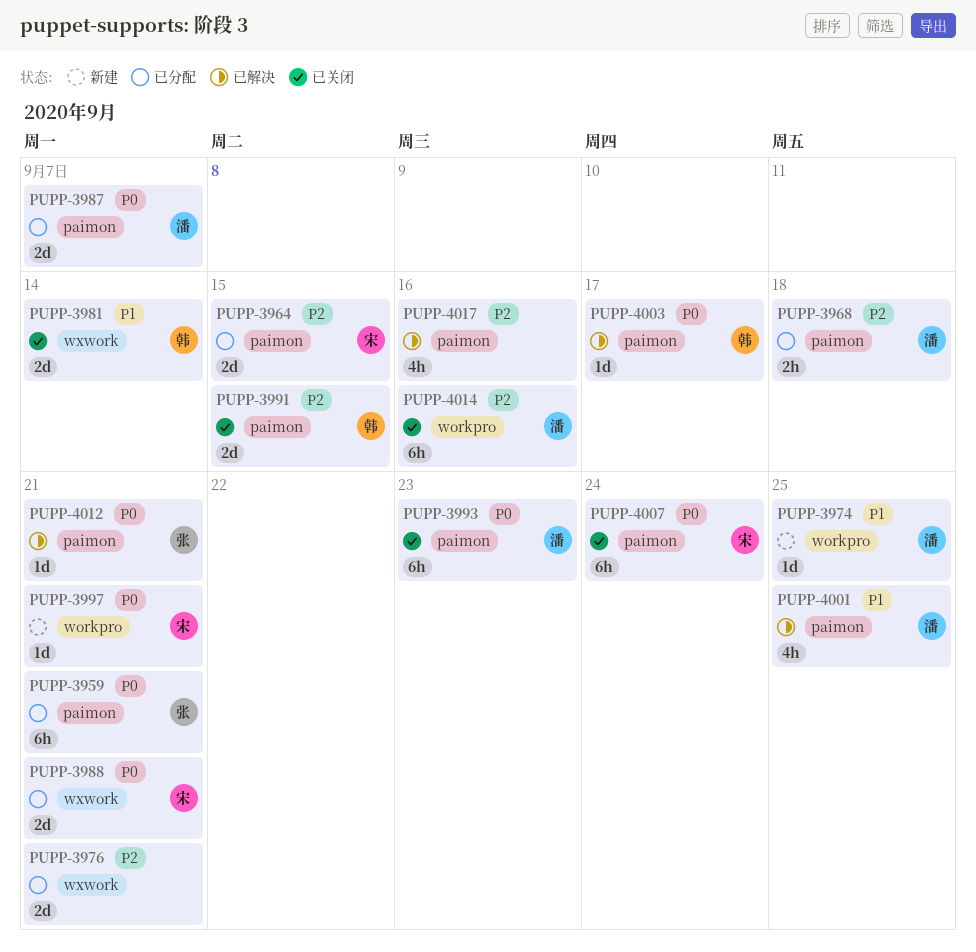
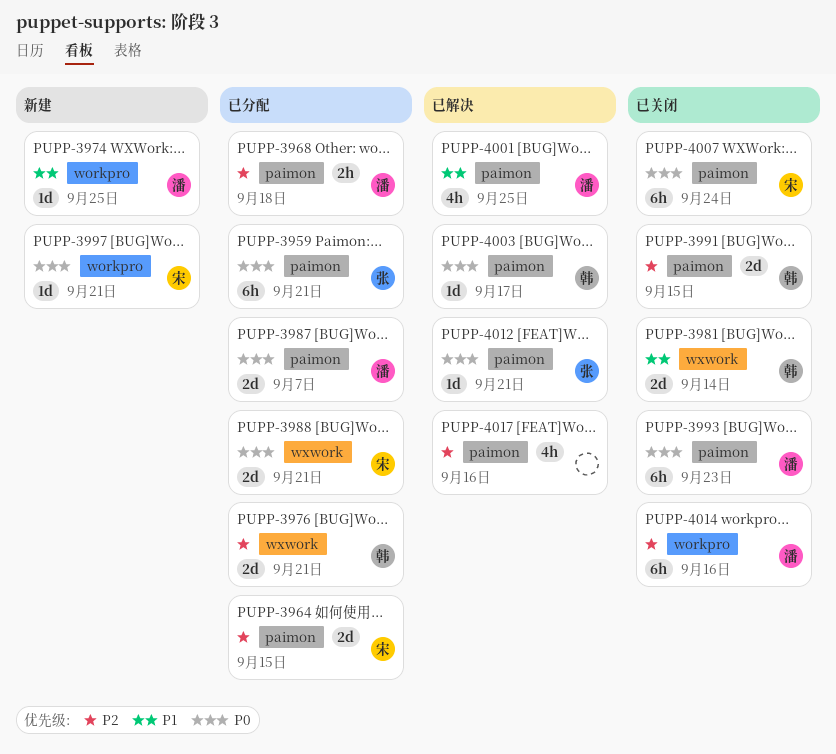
PUPP-3976, owner: none -> 韩

